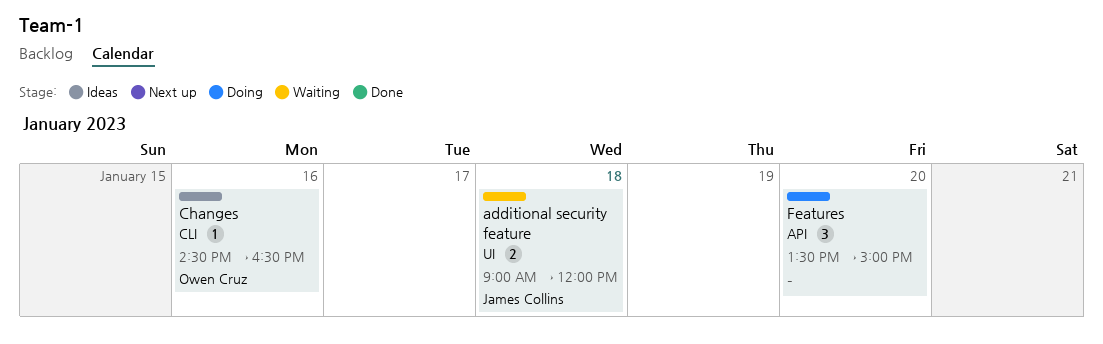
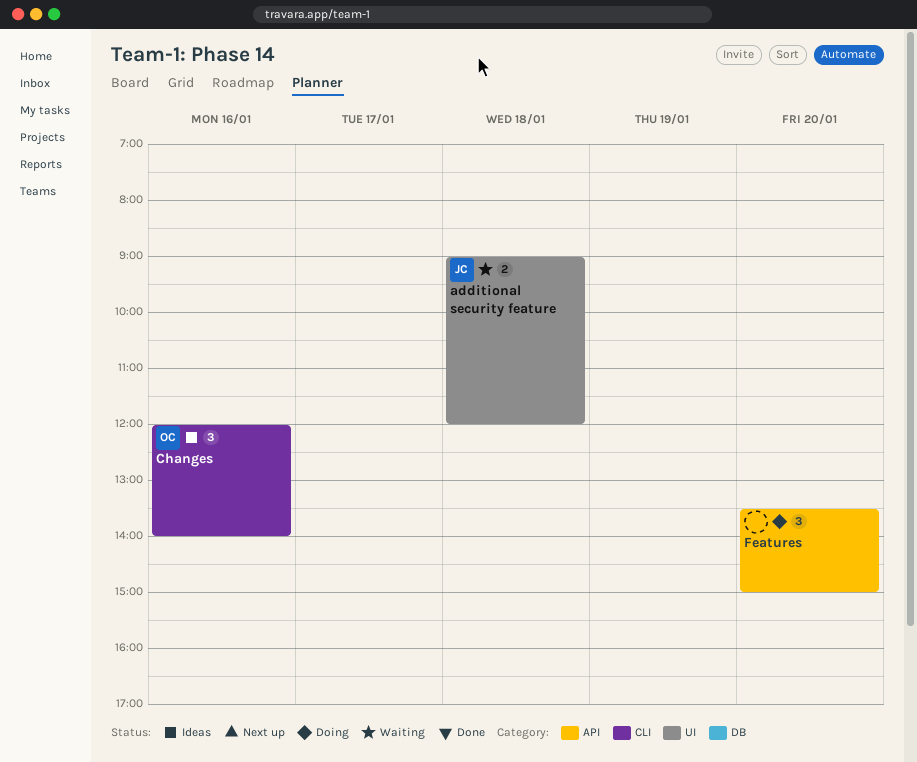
Changes, estimate: 1 -> 3
Changes, begins: 14:30 -> 12:00
Changes, ends: 16:30 -> 14:00

